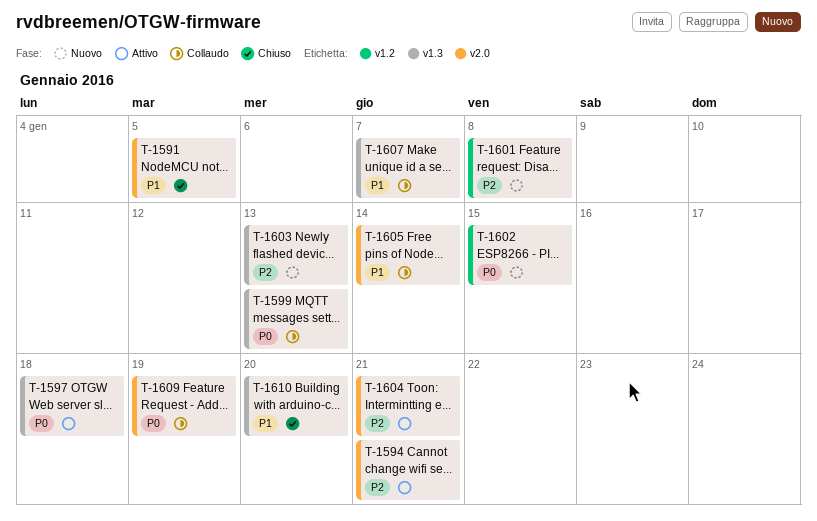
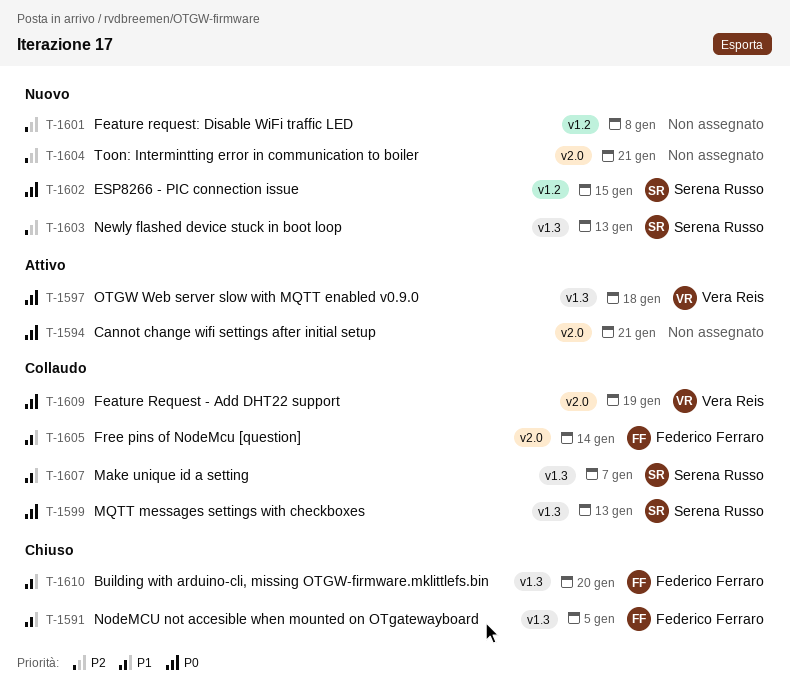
T-1591, label: v2.0 -> v1.3
T-1594, priority: P2 -> P0
T-1604, status: Attivo -> Nuovo

